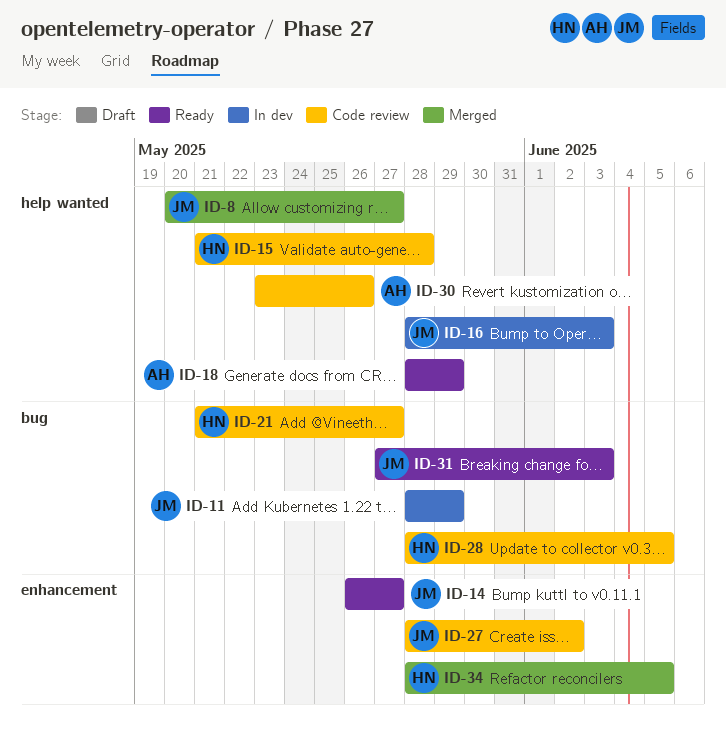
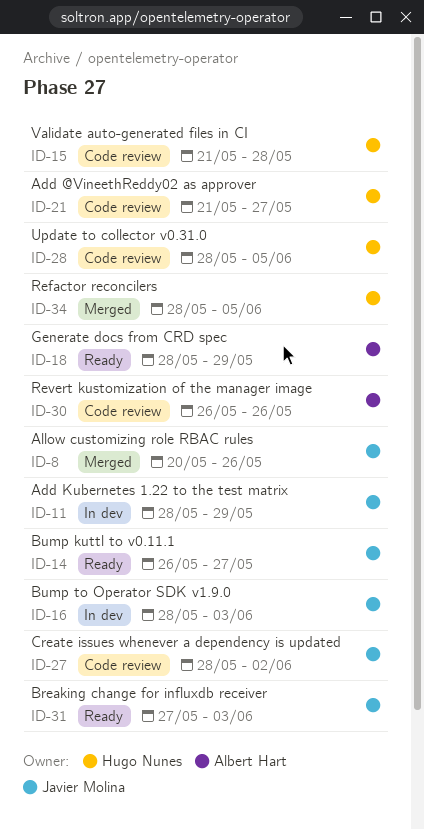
ID-8, due: May 27 -> May 26
ID-30, start: May 23 -> May 26

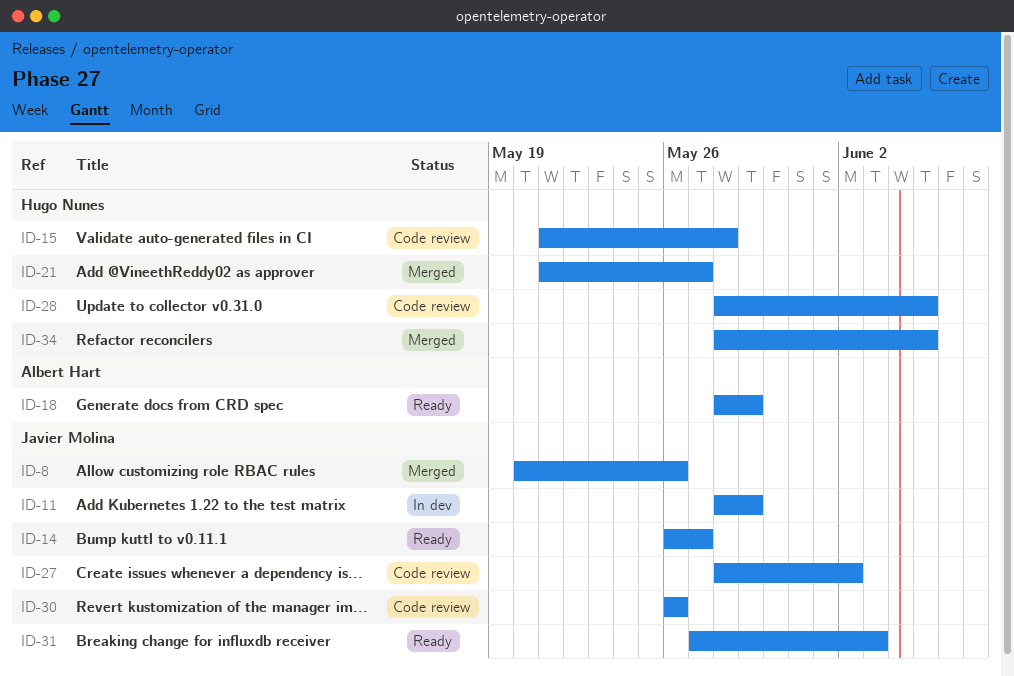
ID-16: present -> none
ID-21, status: Code review -> Merged
ID-30, owner: Albert Hart -> Javier Molina

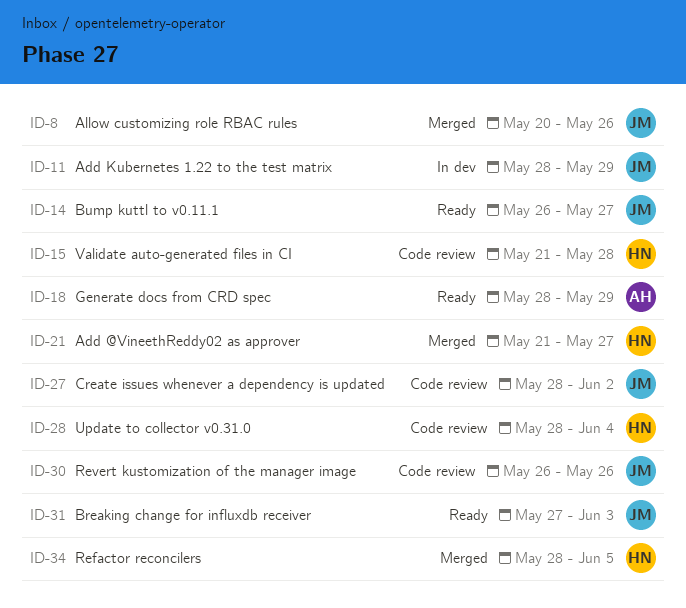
ID-28, due: Jun 5 -> Jun 4

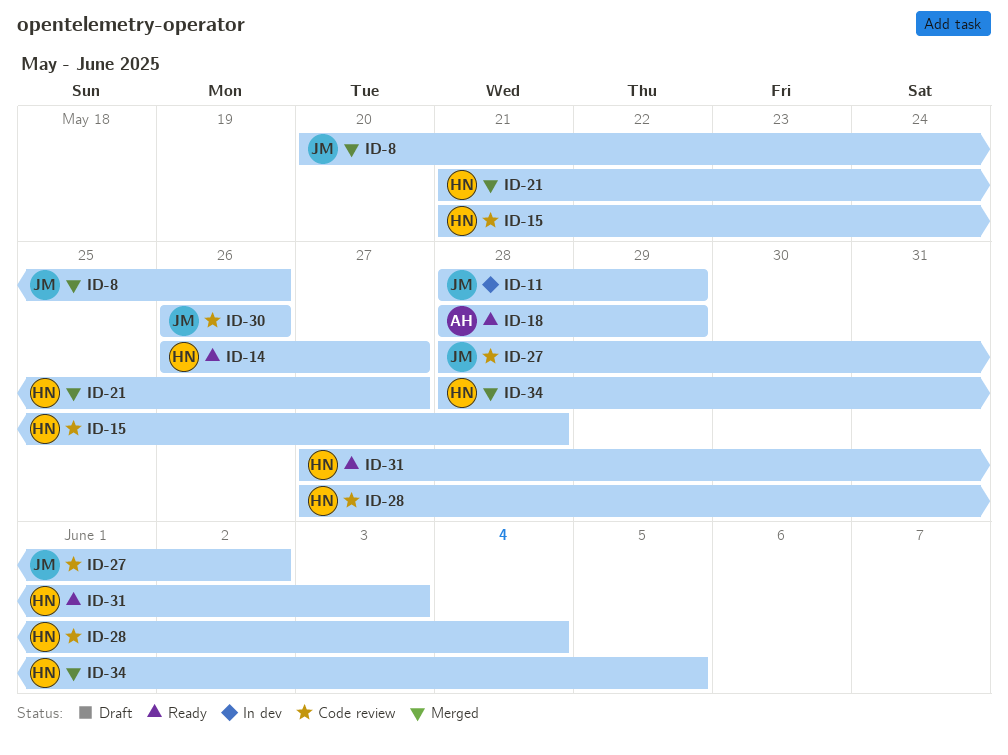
ID-14, owner: JM -> HN
ID-28, start: May 28 -> May 27
ID-31, owner: JM -> HN

